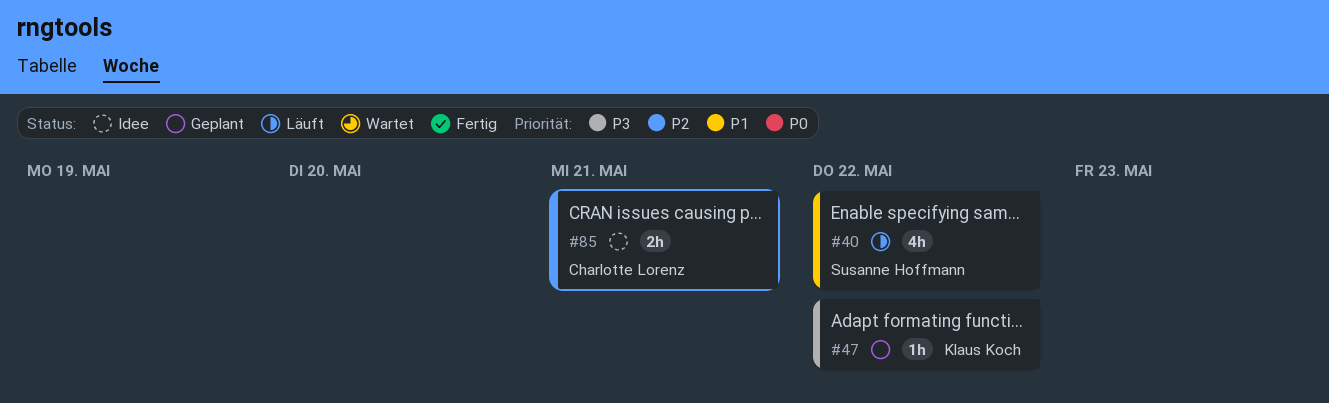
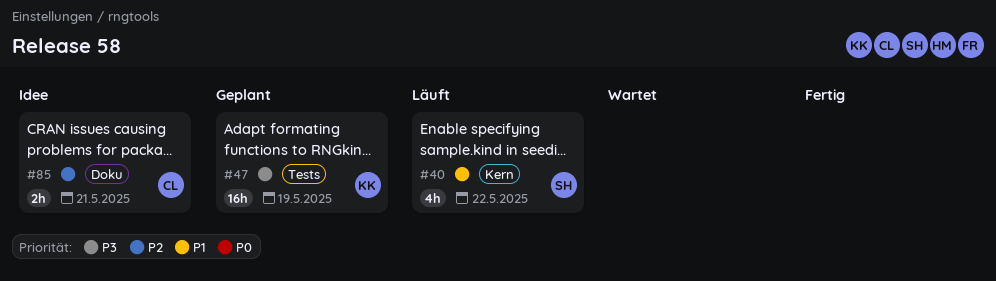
#47, estimate: 1h -> 16h
#47, due: May 22 -> May 19

